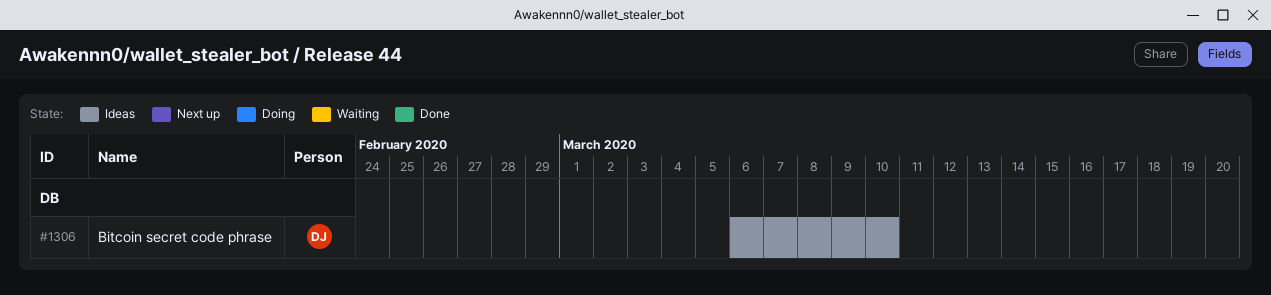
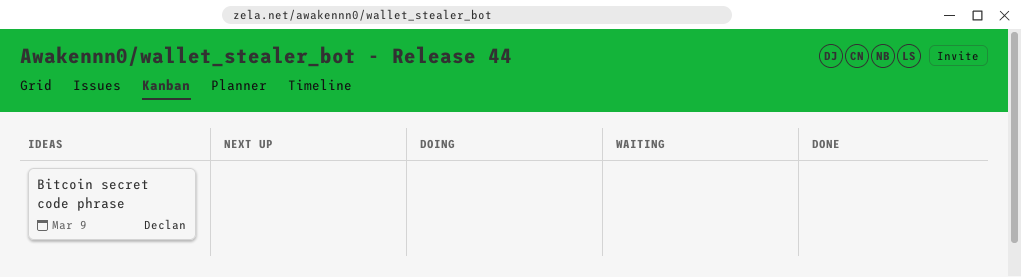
Bitcoin secret code phrase, due: Mar 10 -> Mar 9

